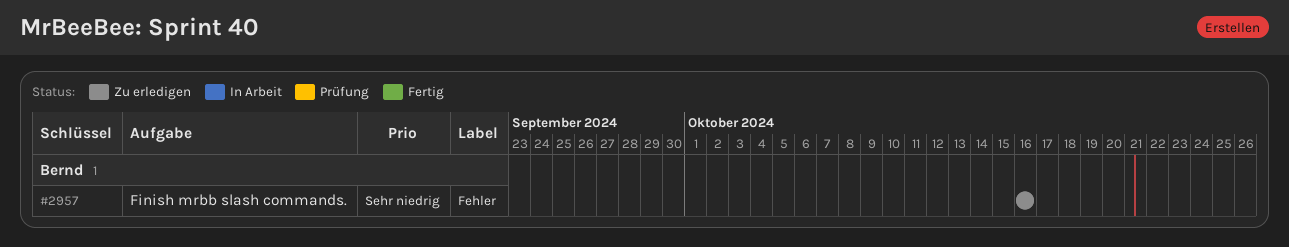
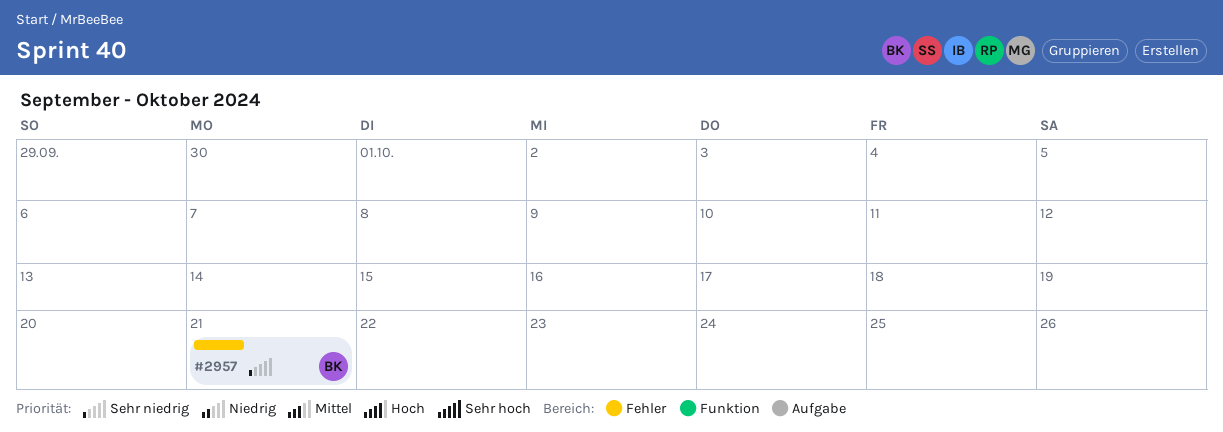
#2957, due: Oct 16 -> Oct 21

